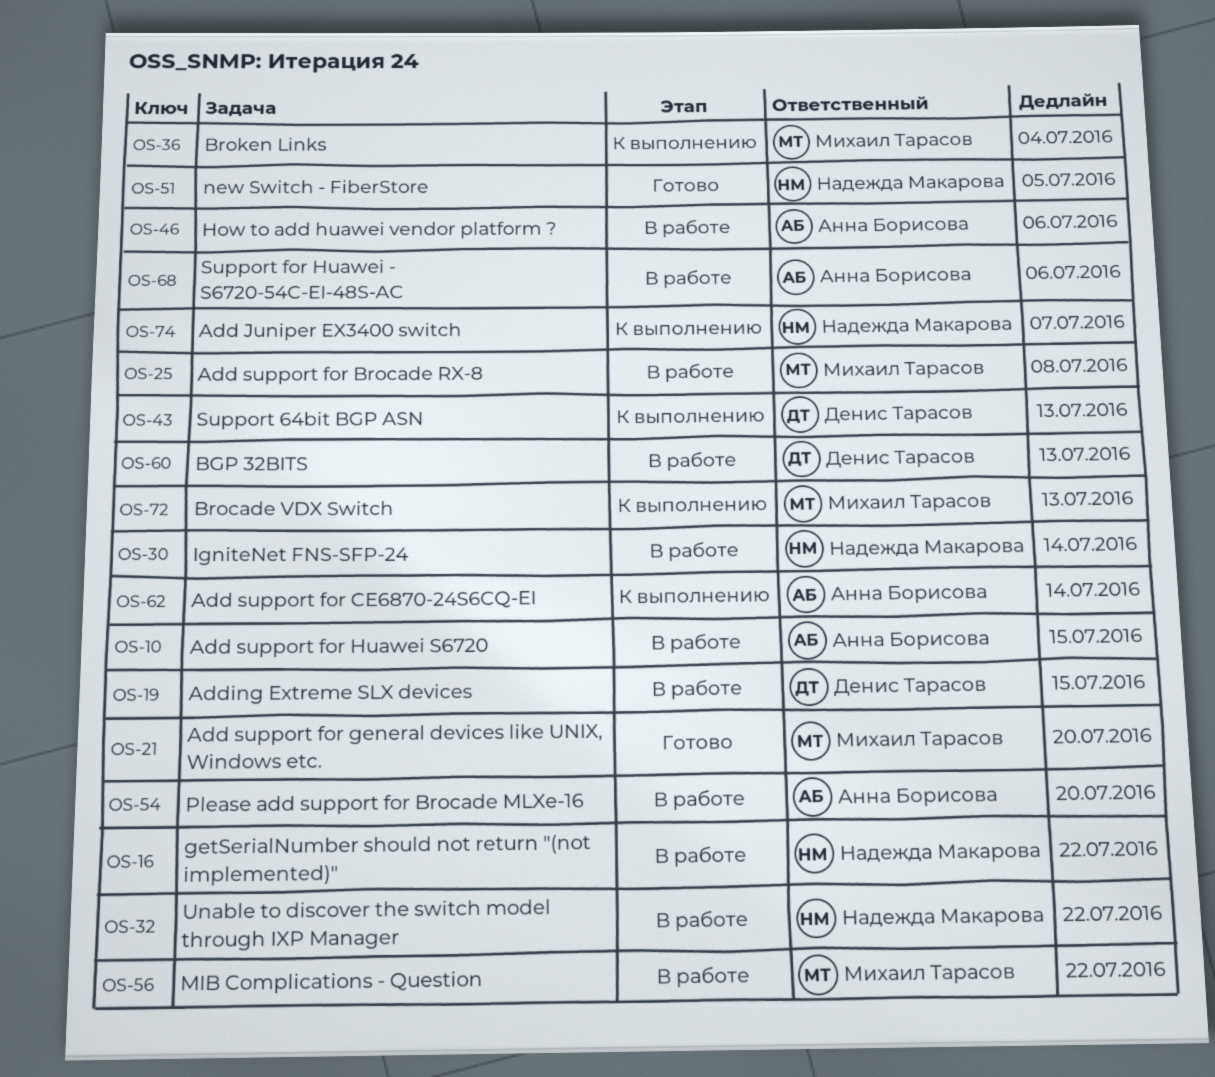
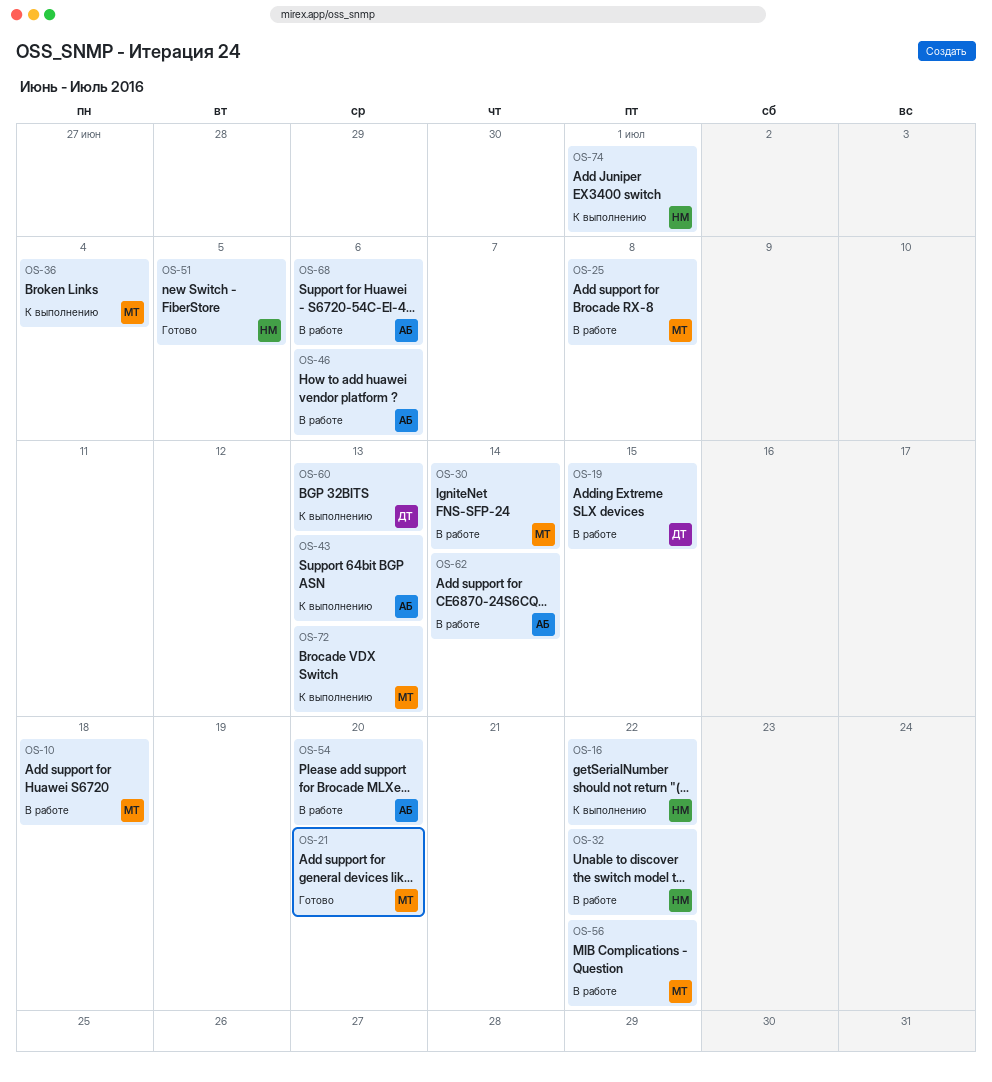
OS-10, owner: Анна Борисова -> Михаил Тарасов
OS-10, due: Jul 15 -> Jul 18
OS-16, status: В работе -> К выполнению
OS-30, owner: Надежда Макарова -> Михаил Тарасов
OS-43, owner: Денис Тарасов -> Анна Борисова
OS-60, status: В работе -> К выполнению
OS-62, status: К выполнению -> В работе
OS-74, due: Jul 7 -> Jul 1

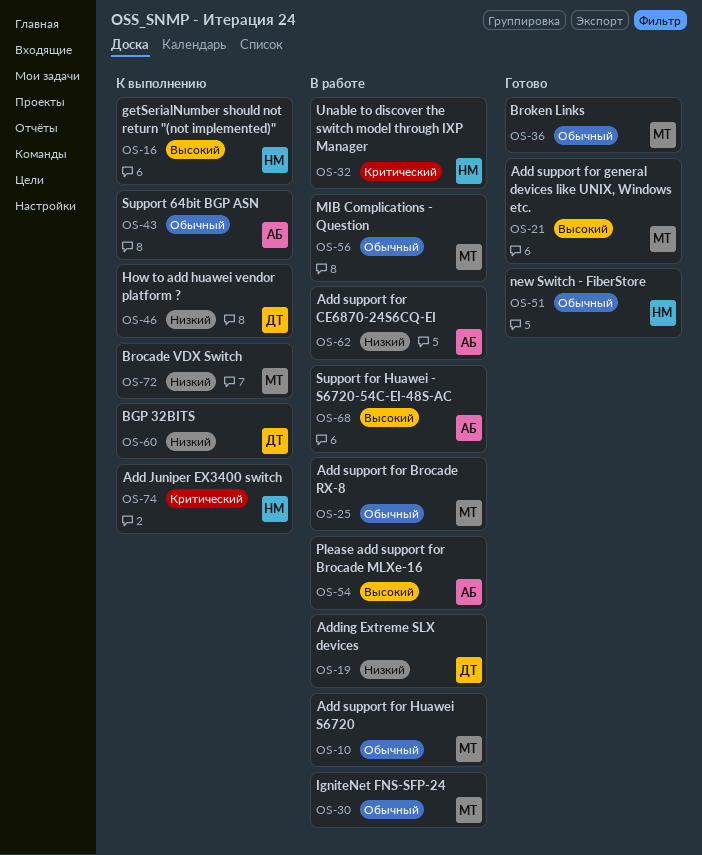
OS-36, status: К выполнению -> Готово
OS-46, status: В работе -> К выполнению
OS-46, owner: АБ -> ДТ

